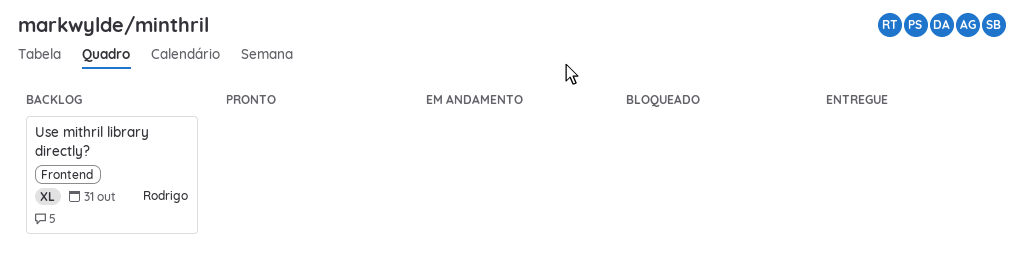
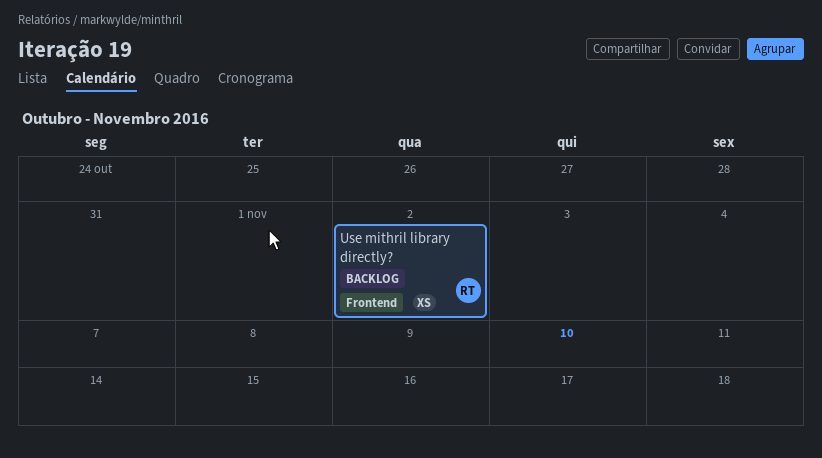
Use mithril library directly?, estimate: XL -> XS
Use mithril library directly?, due: Oct 31 -> Nov 2

